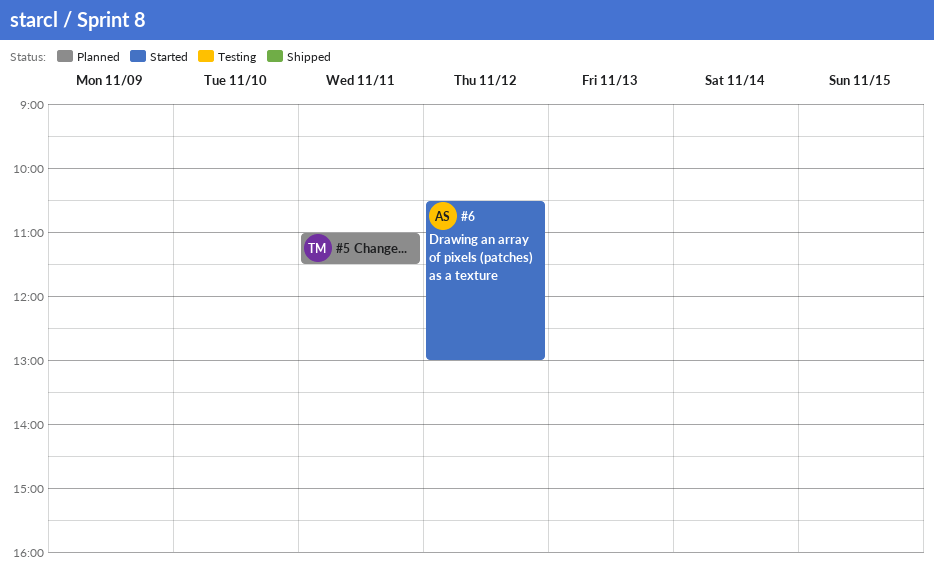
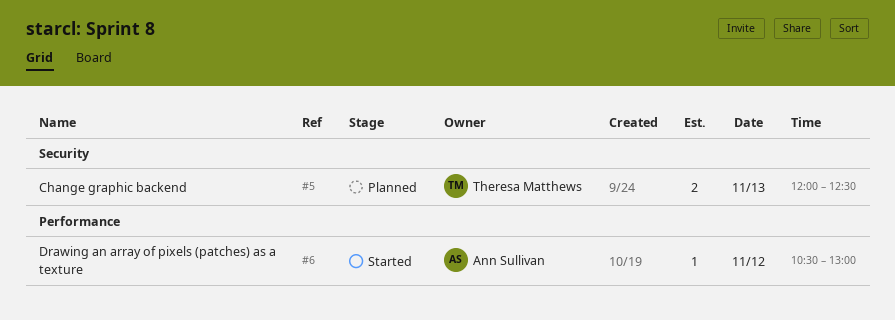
#5, day: Nov 11 -> Nov 13
#5, begins: 11:00 -> 12:00
#5, ends: 11:30 -> 12:30

